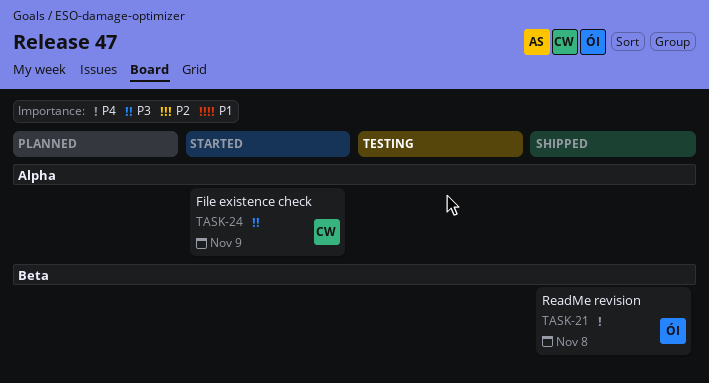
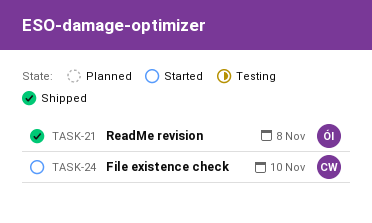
TASK-24, due: Nov 9 -> Nov 10

